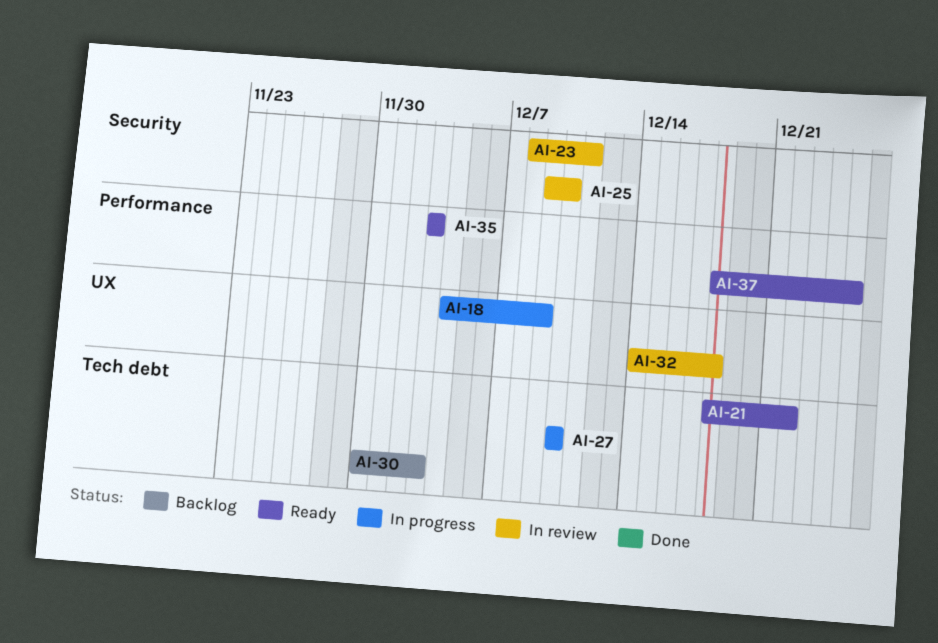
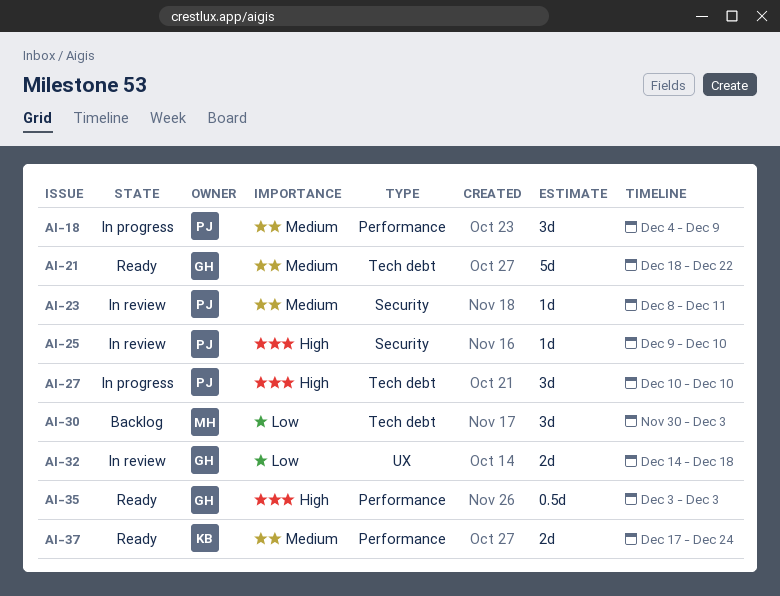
AI-18, label: UX -> Performance
AI-37, start: Dec 18 -> Dec 17
AI-37, due: Dec 25 -> Dec 24

